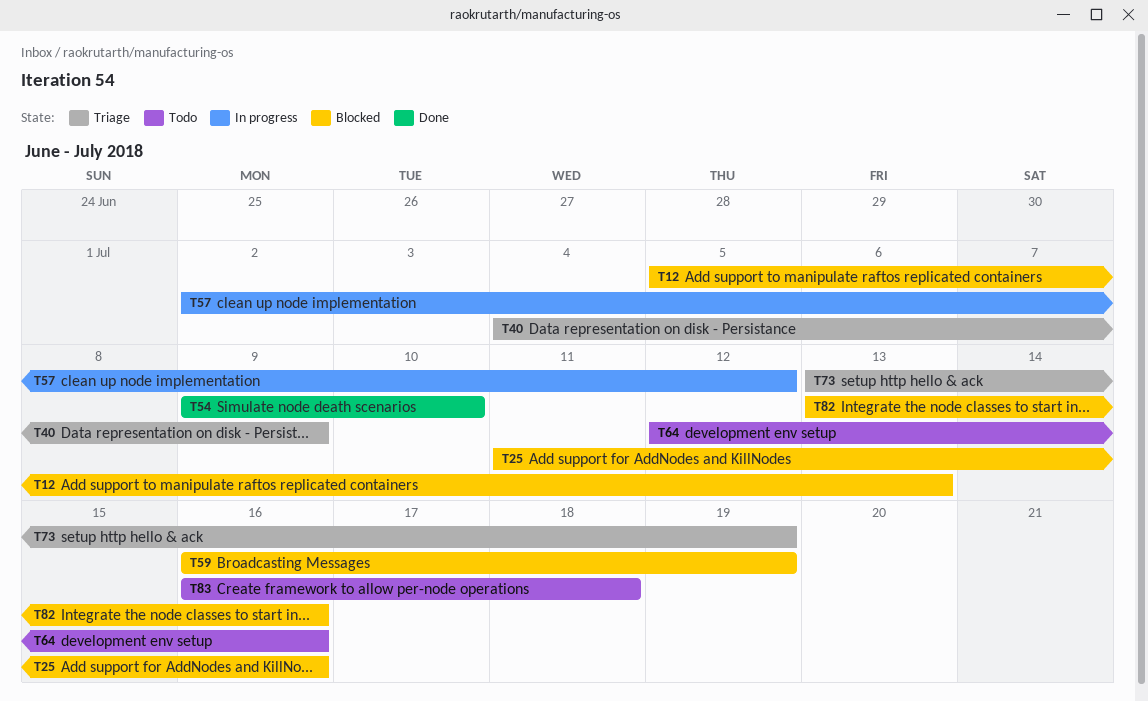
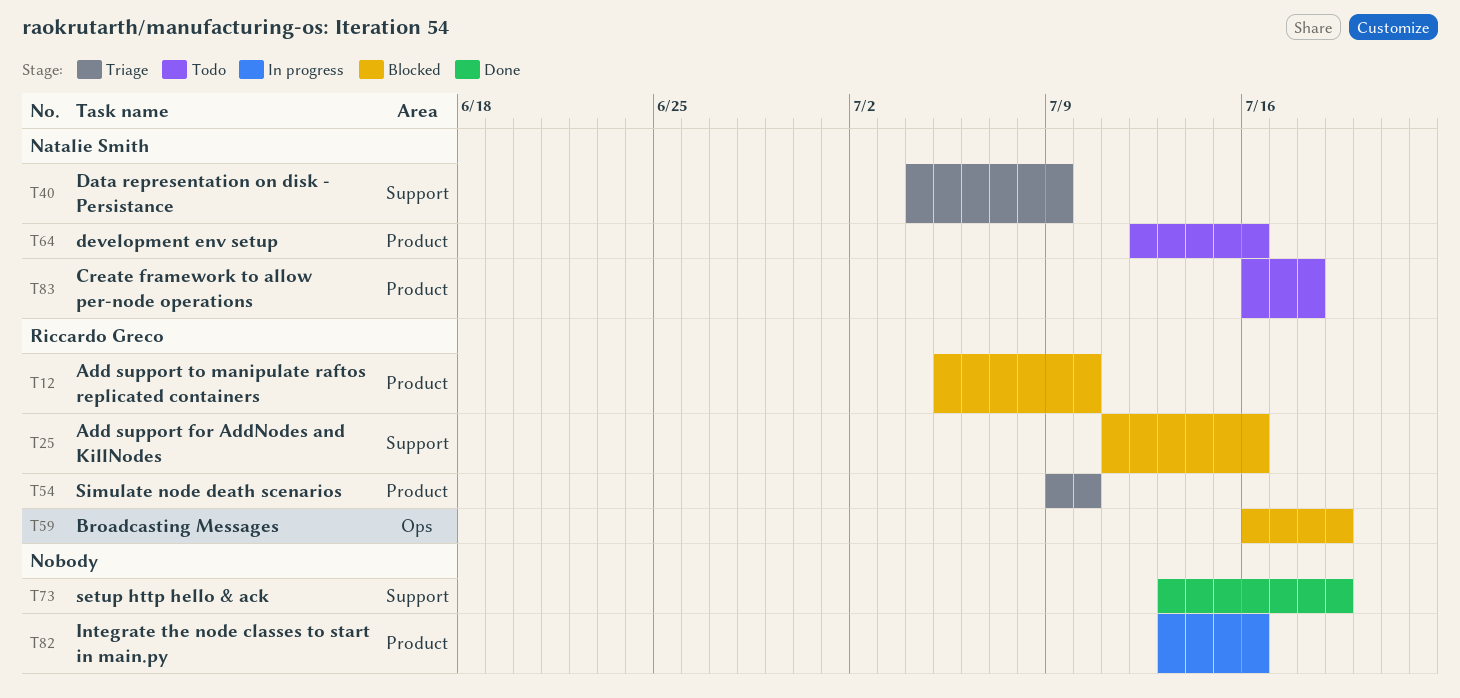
T12, due: Jul 13 -> Jul 10
T54, status: Done -> Triage
T57: present -> none
T73, status: Triage -> Done
T82, status: Blocked -> In progress

